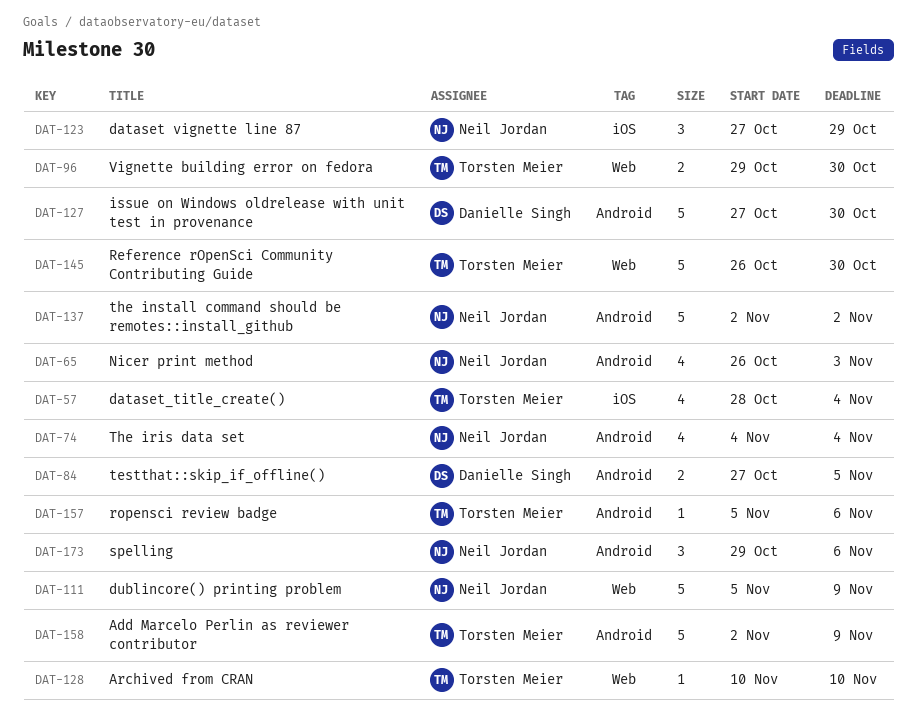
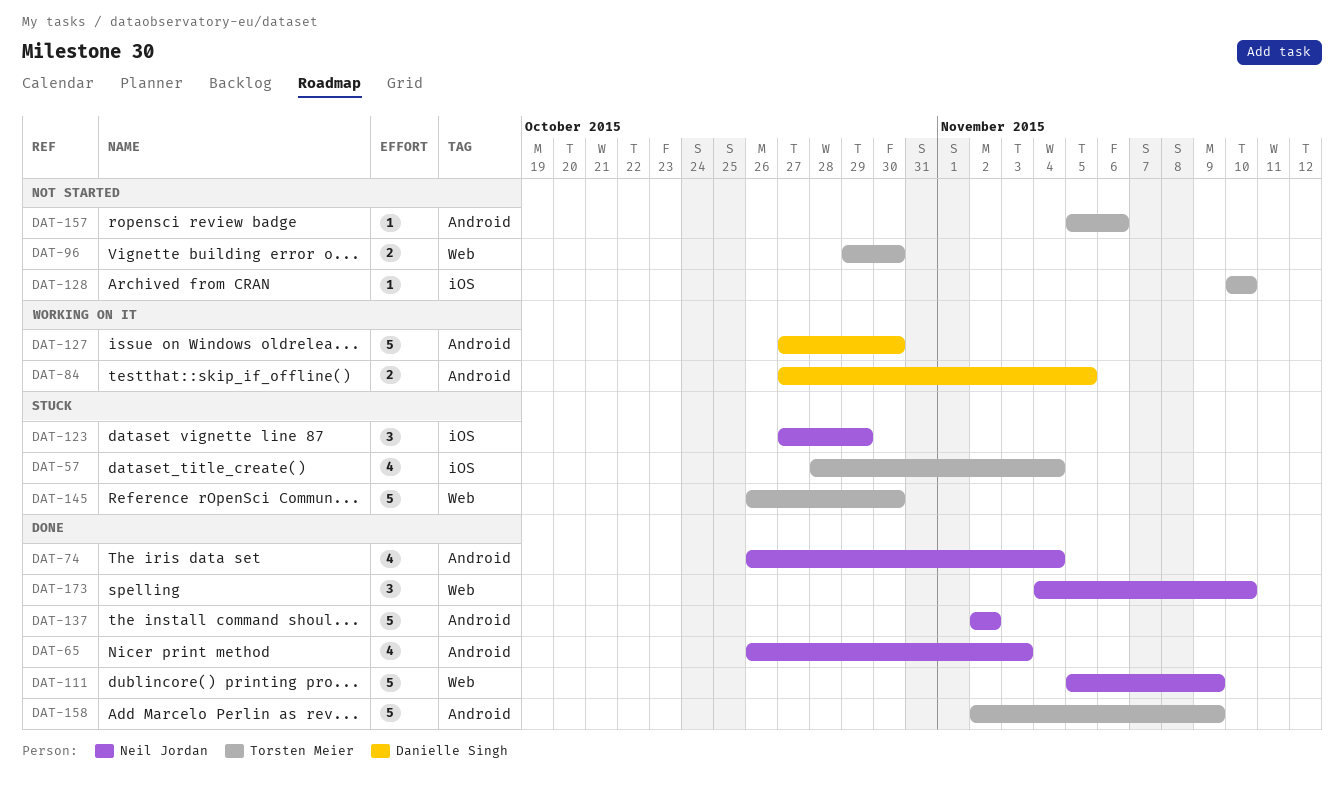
DAT-74, start: Nov 4 -> Oct 26
DAT-128, label: Web -> iOS
DAT-173, label: Android -> Web
DAT-173, start: Oct 29 -> Nov 4
DAT-173, due: Nov 6 -> Nov 10

